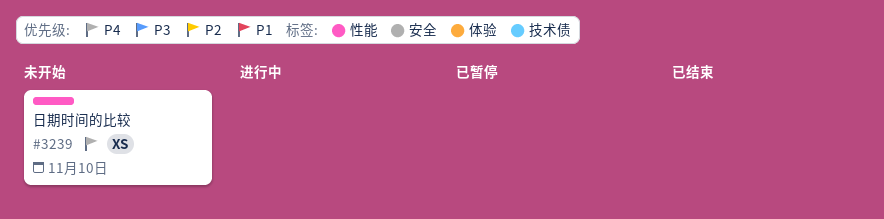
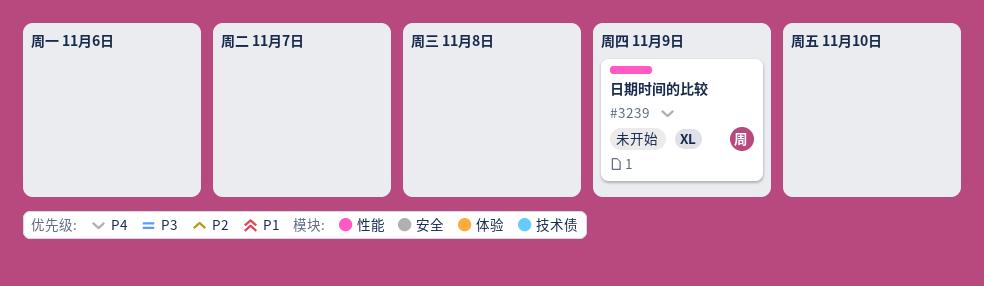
#3239, estimate: XS -> XL
#3239, due: Nov 10 -> Nov 9

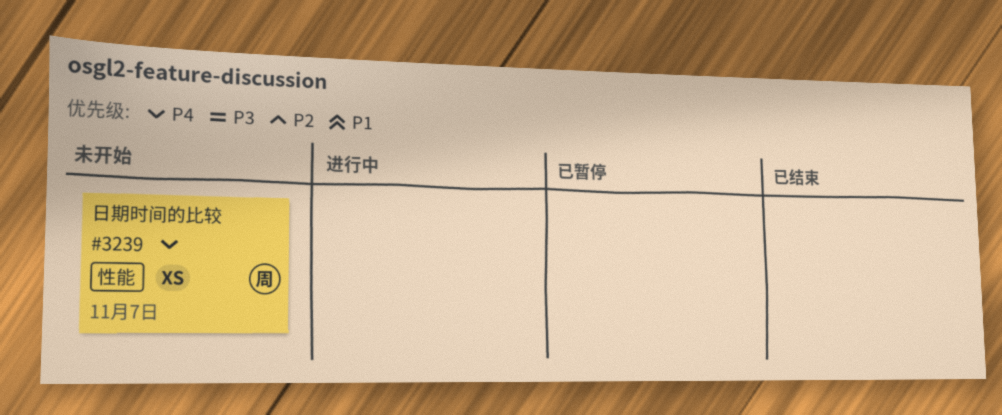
#3239, estimate: XL -> XS
#3239, due: Nov 9 -> Nov 7

